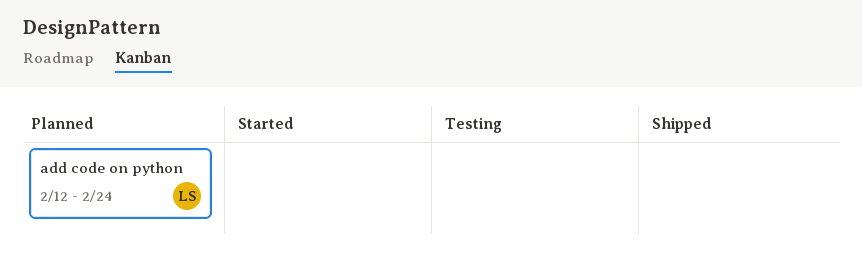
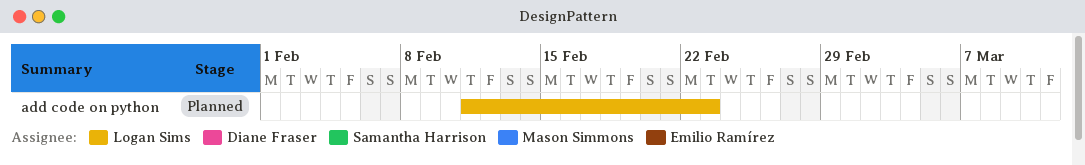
add code on python, start: Feb 12 -> Feb 11
add code on python, due: Feb 24 -> Feb 23

